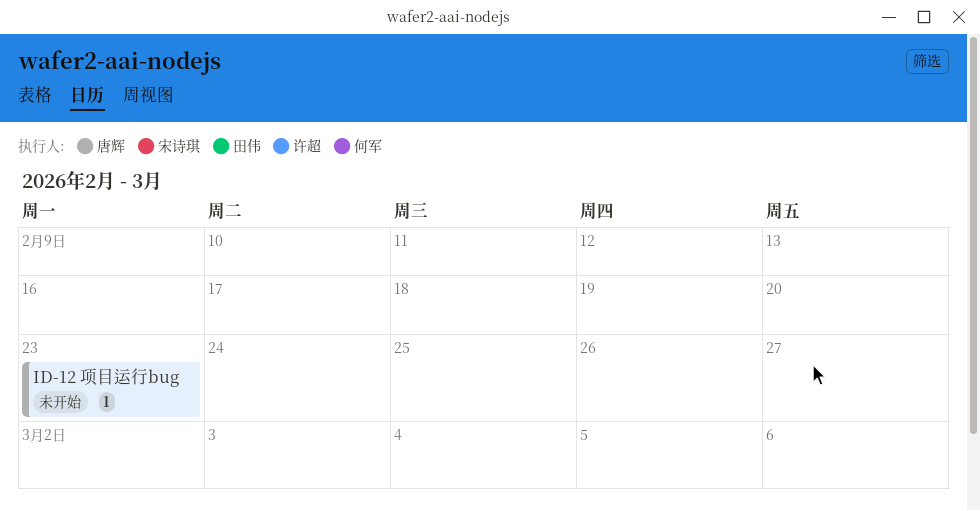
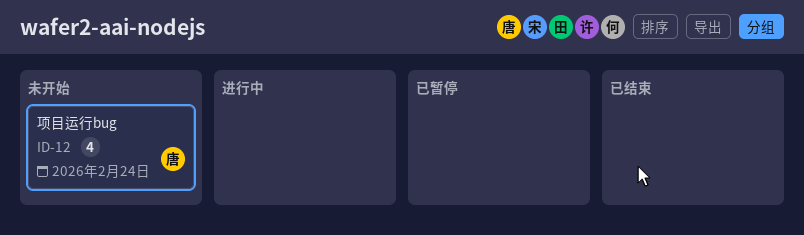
ID-12, estimate: 1 -> 4
ID-12, due: Feb 23 -> Feb 24

